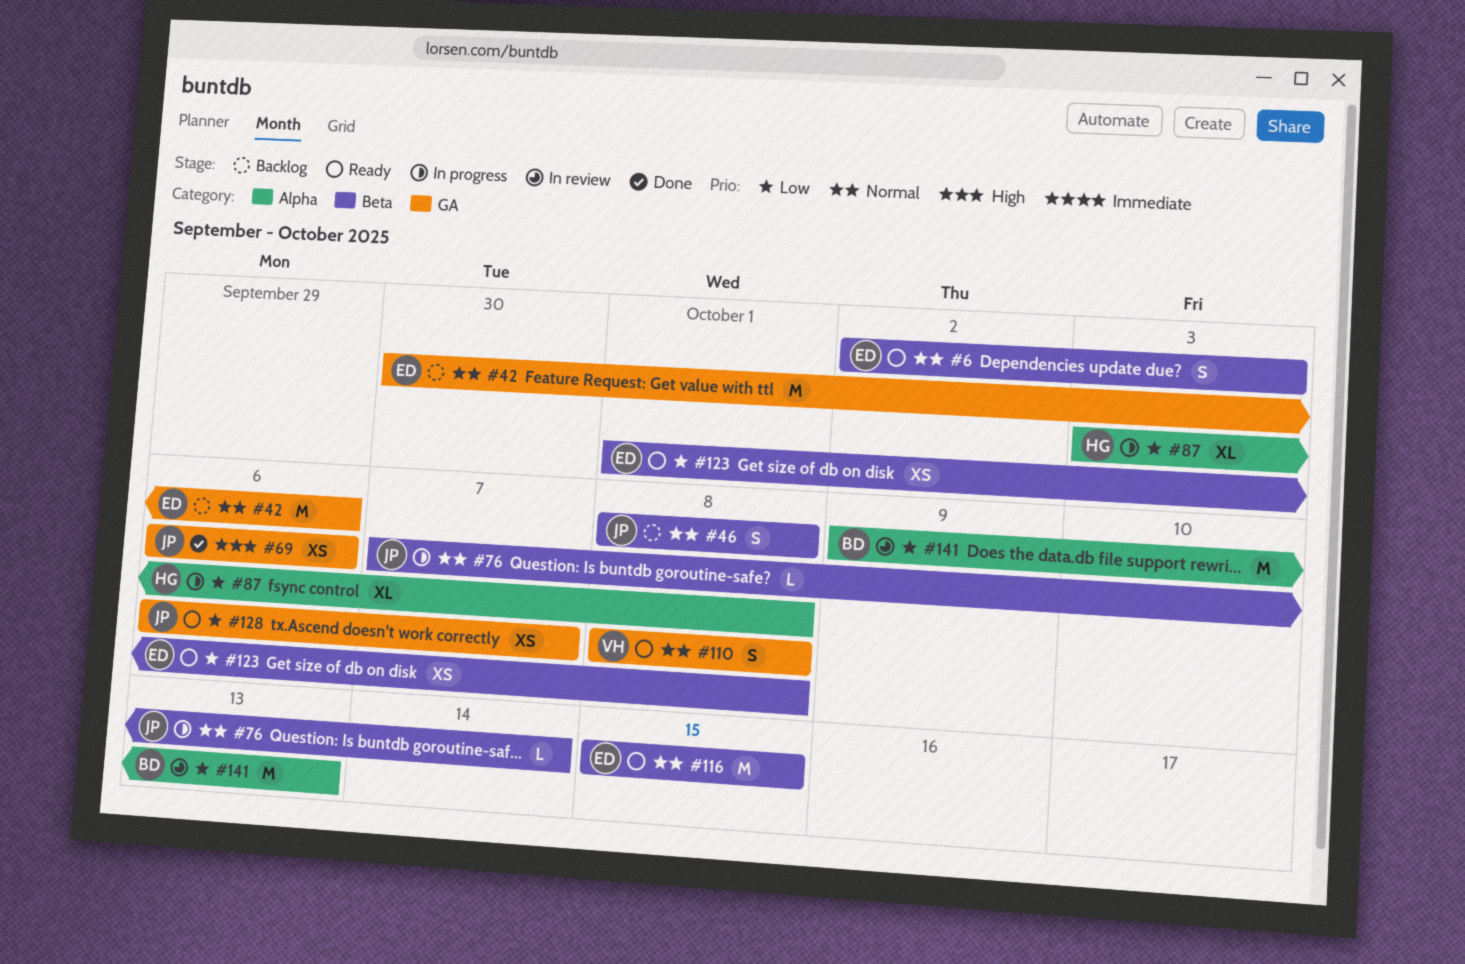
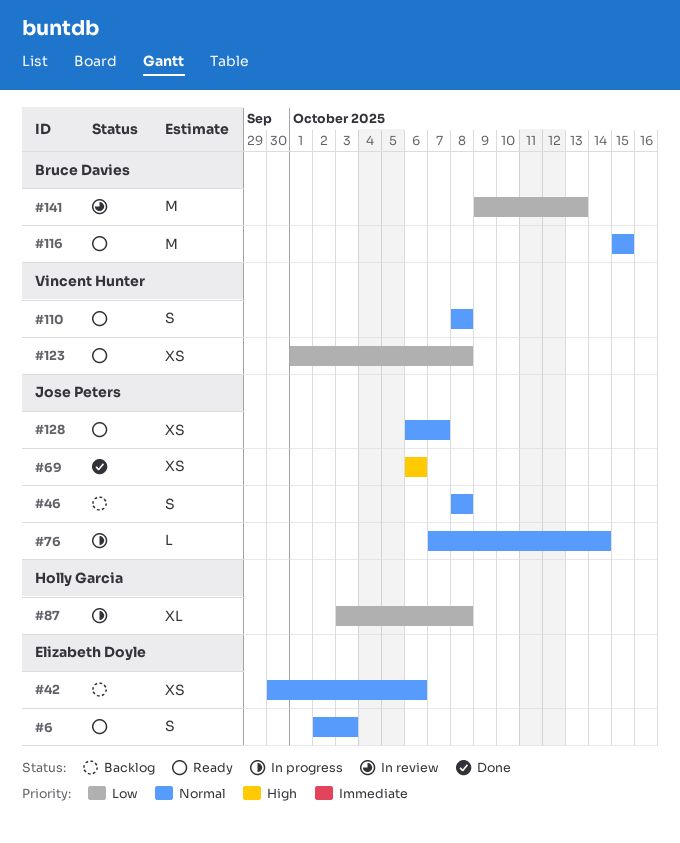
#42, estimate: M -> XS
#116, owner: Elizabeth Doyle -> Bruce Davies
#123, owner: Elizabeth Doyle -> Vincent Hunter
#128, priority: Low -> Normal

